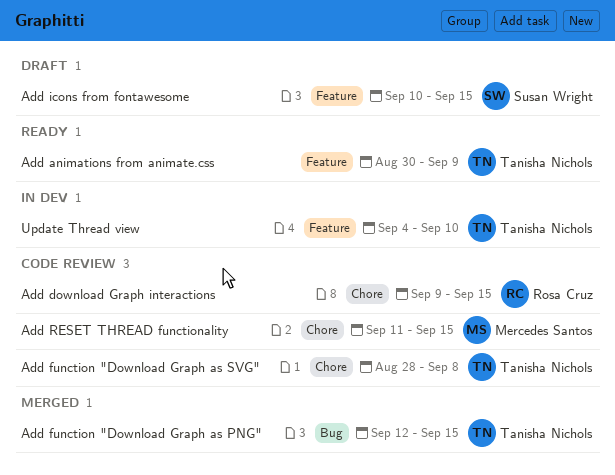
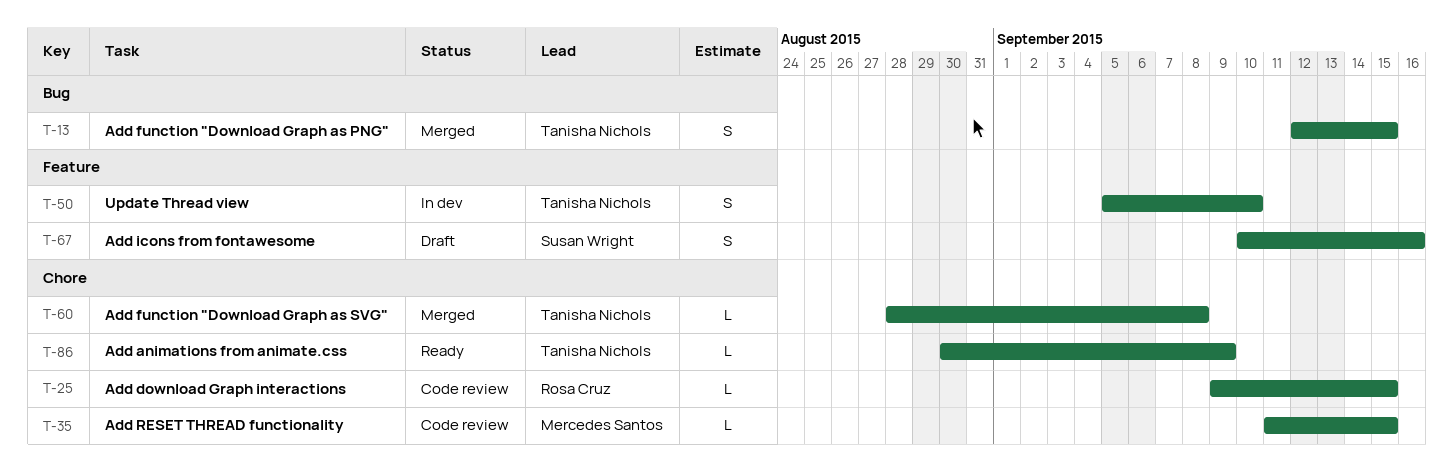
Add animations from animate.css, label: Feature -> Chore
Add function "Download Graph as SVG", status: Code review -> Merged
Add icons from fontawesome, due: Sep 15 -> Sep 16
Update Thread view, start: Sep 4 -> Sep 5

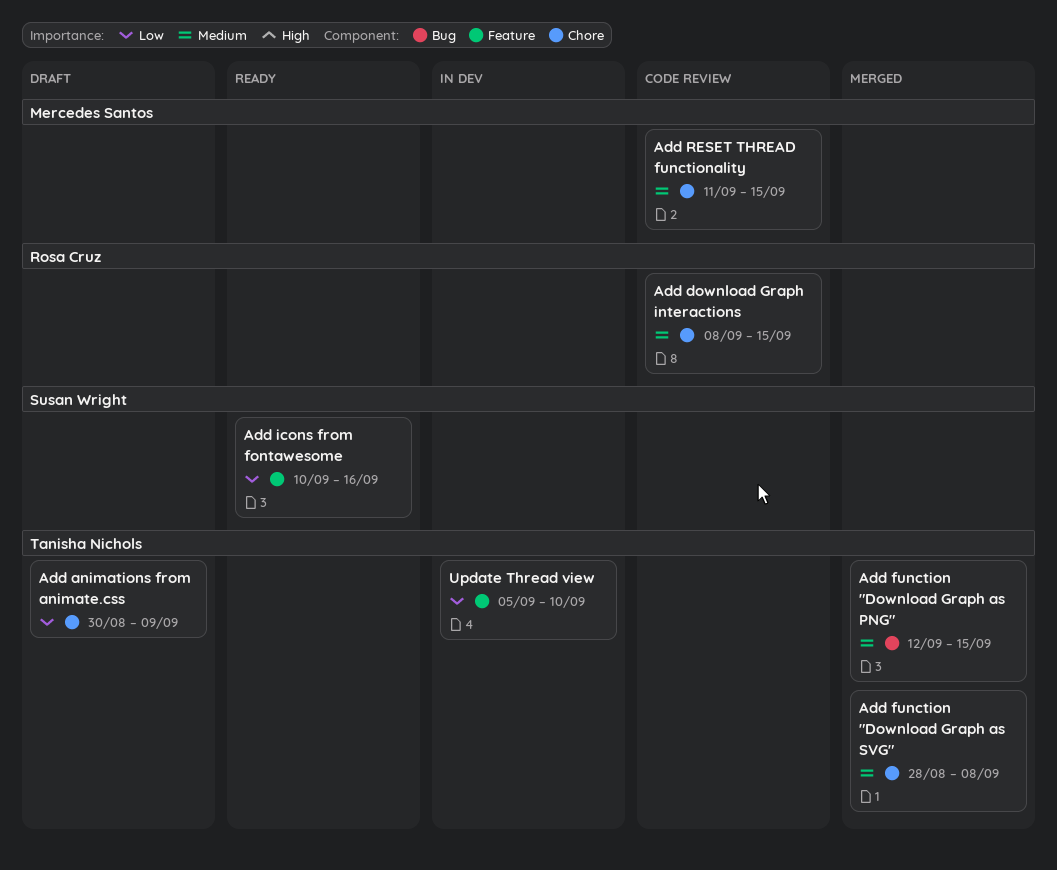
Add animations from animate.css, status: Ready -> Draft
Add download Graph interactions, start: Sep 9 -> Sep 8
Add icons from fontawesome, status: Draft -> Ready

